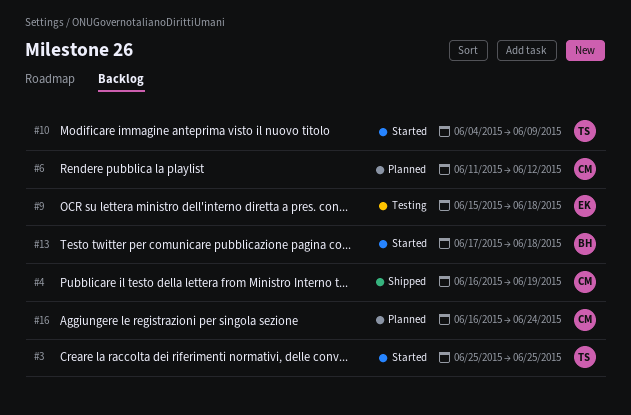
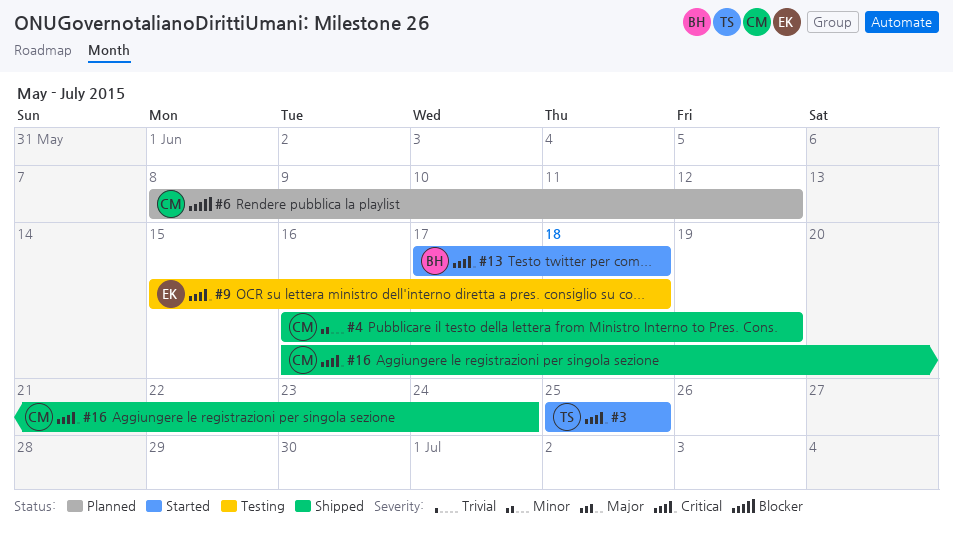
#6, start: Jun 11 -> Jun 8
#10: present -> none
#16, status: Planned -> Shipped

